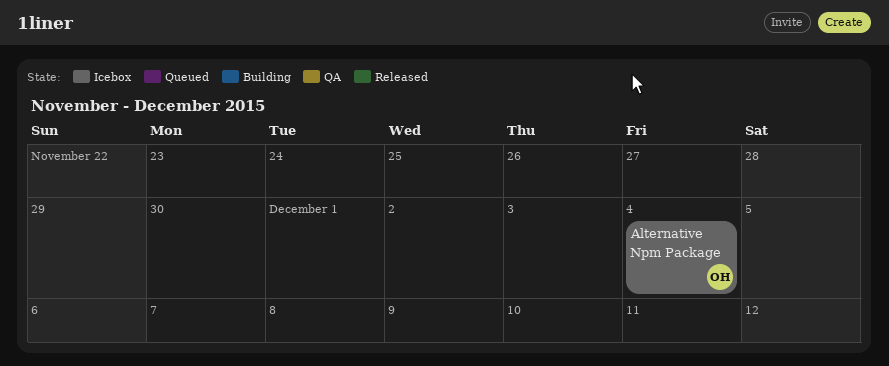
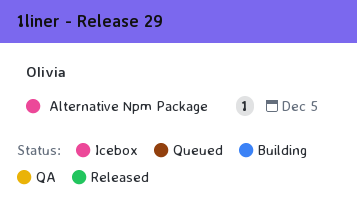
Alternative Npm Package, due: Dec 4 -> Dec 5

